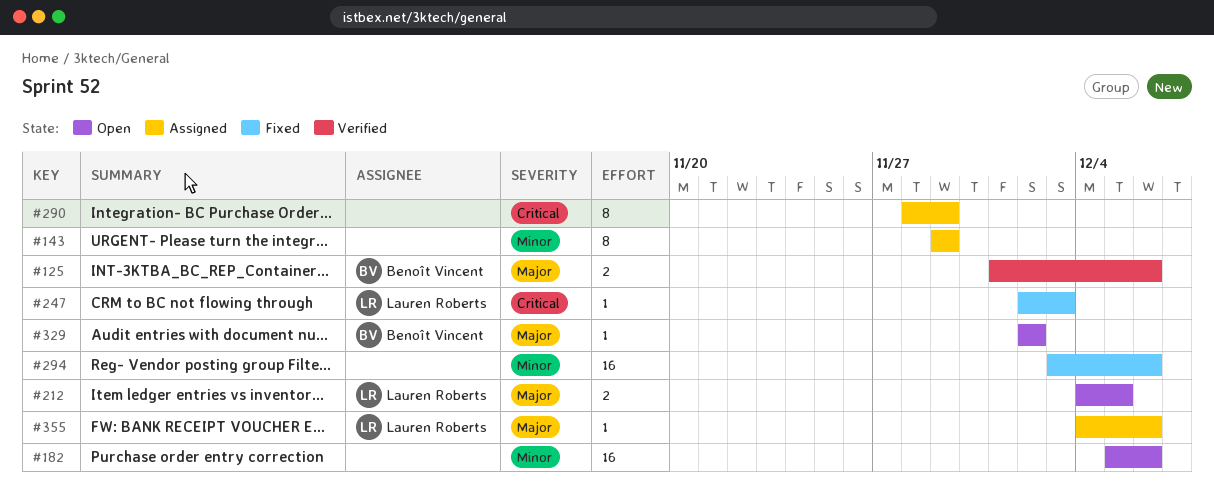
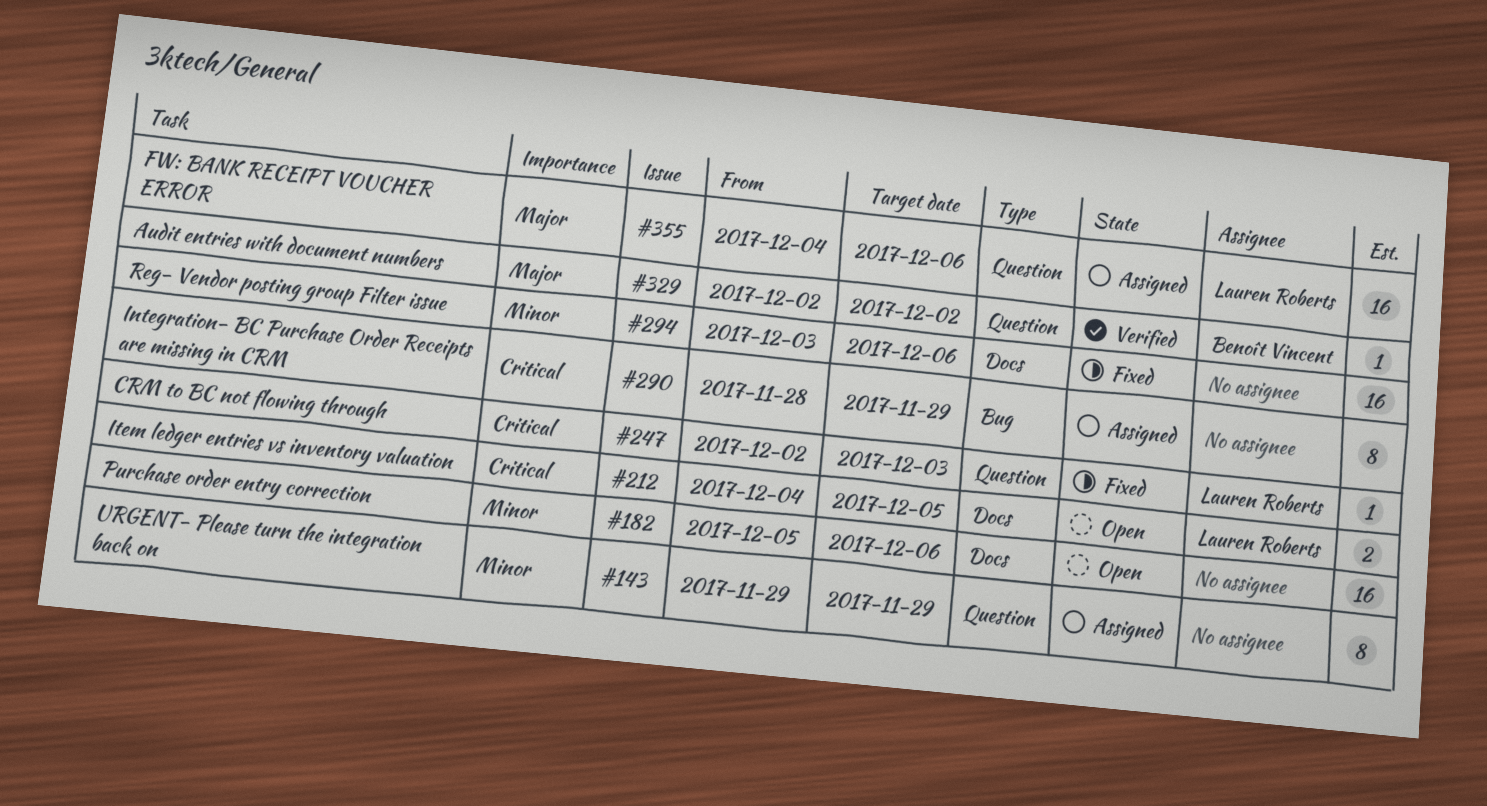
#125: present -> none
#212, priority: Major -> Critical
#329, status: Open -> Verified
#355, estimate: 1 -> 16

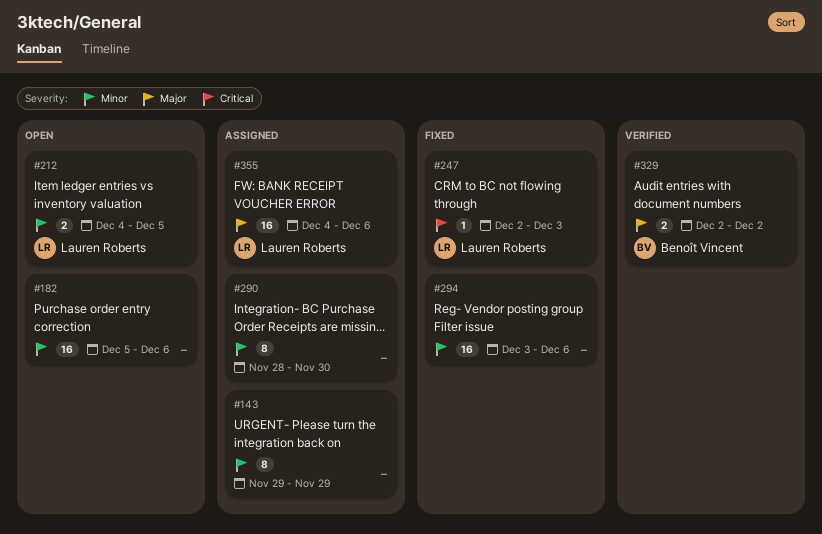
#212, priority: Critical -> Minor
#290, priority: Critical -> Minor
#290, due: Nov 29 -> Nov 30
#329, estimate: 1 -> 2

